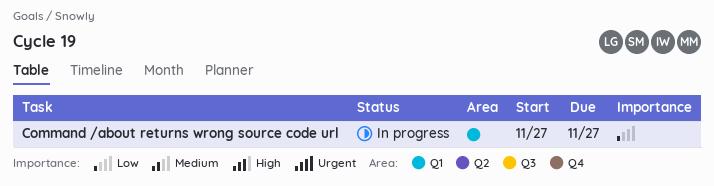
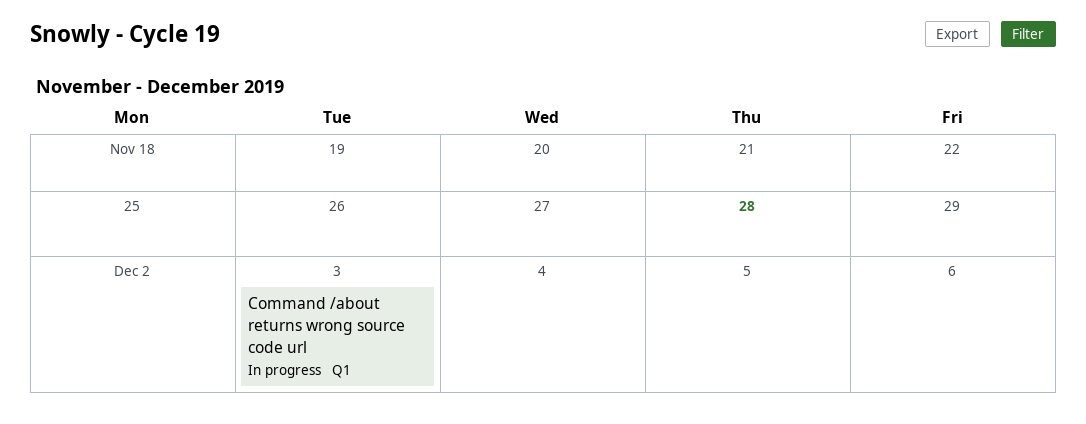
Command /about returns wrong source code url, due: Nov 27 -> Dec 3

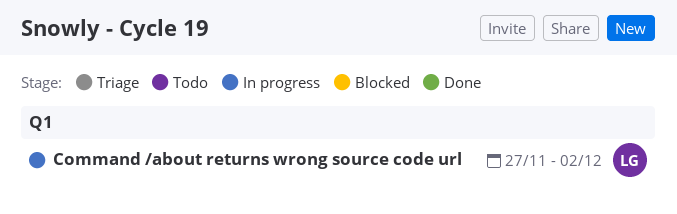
Command /about returns wrong source code url, due: Dec 3 -> Dec 2

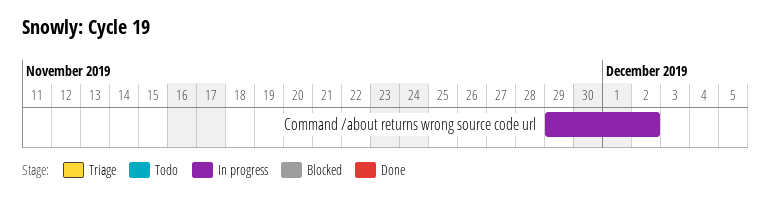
Command /about returns wrong source code url, start: Nov 27 -> Nov 29

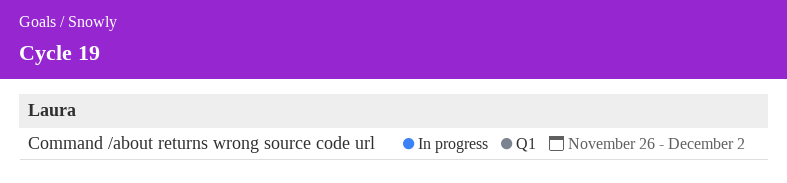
Command /about returns wrong source code url, start: Nov 29 -> Nov 26

